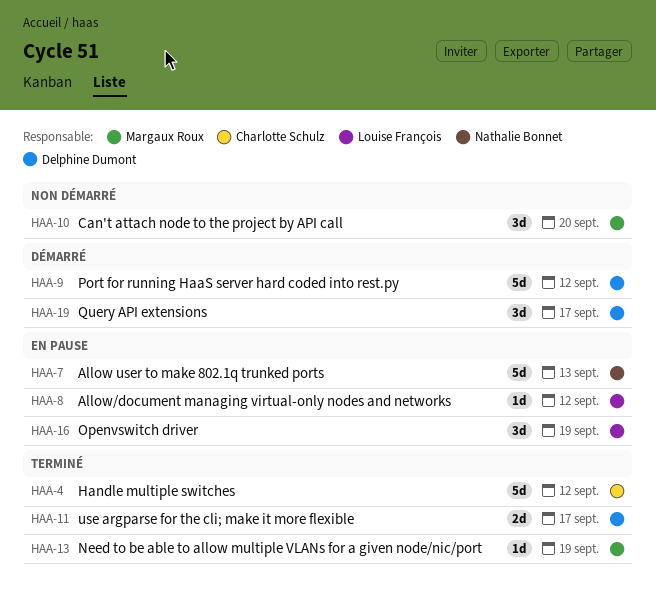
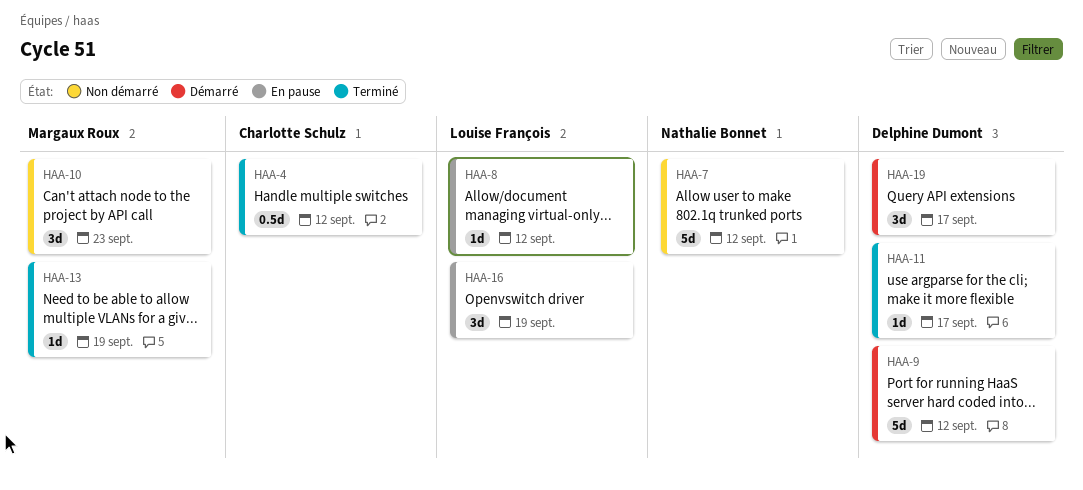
HAA-4, estimate: 5d -> 0.5d
HAA-7, status: En pause -> Non démarré
HAA-7, due: Sep 13 -> Sep 12
HAA-10, due: Sep 20 -> Sep 23
HAA-11, estimate: 2d -> 1d

